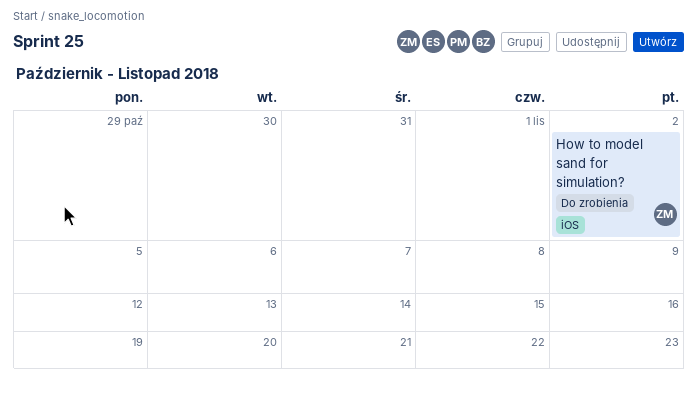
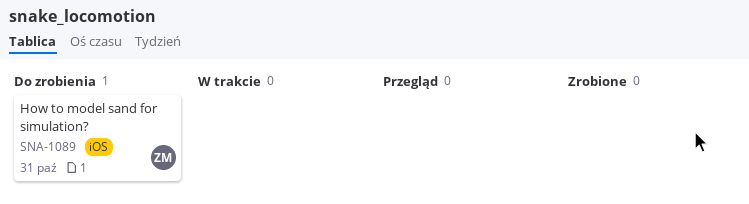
How to model sand for simulation?, due: Nov 2 -> Oct 31

